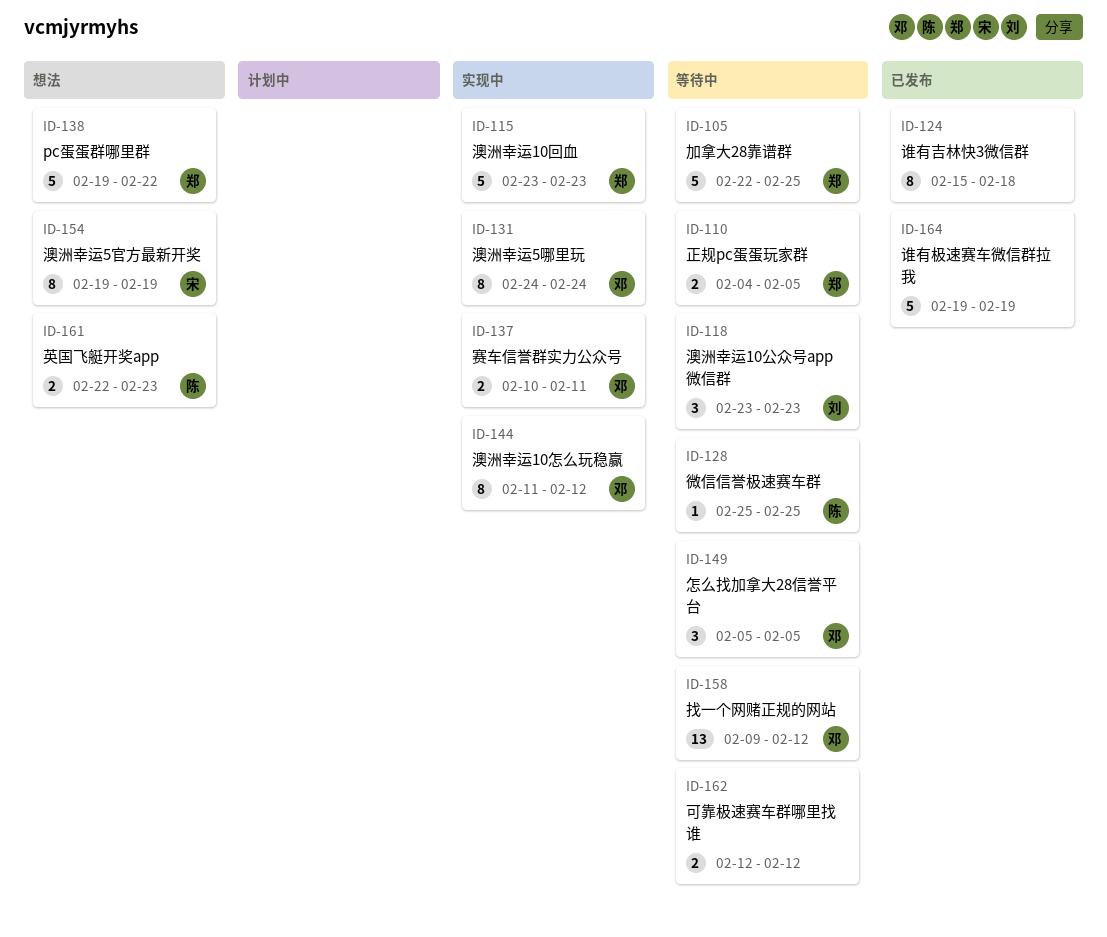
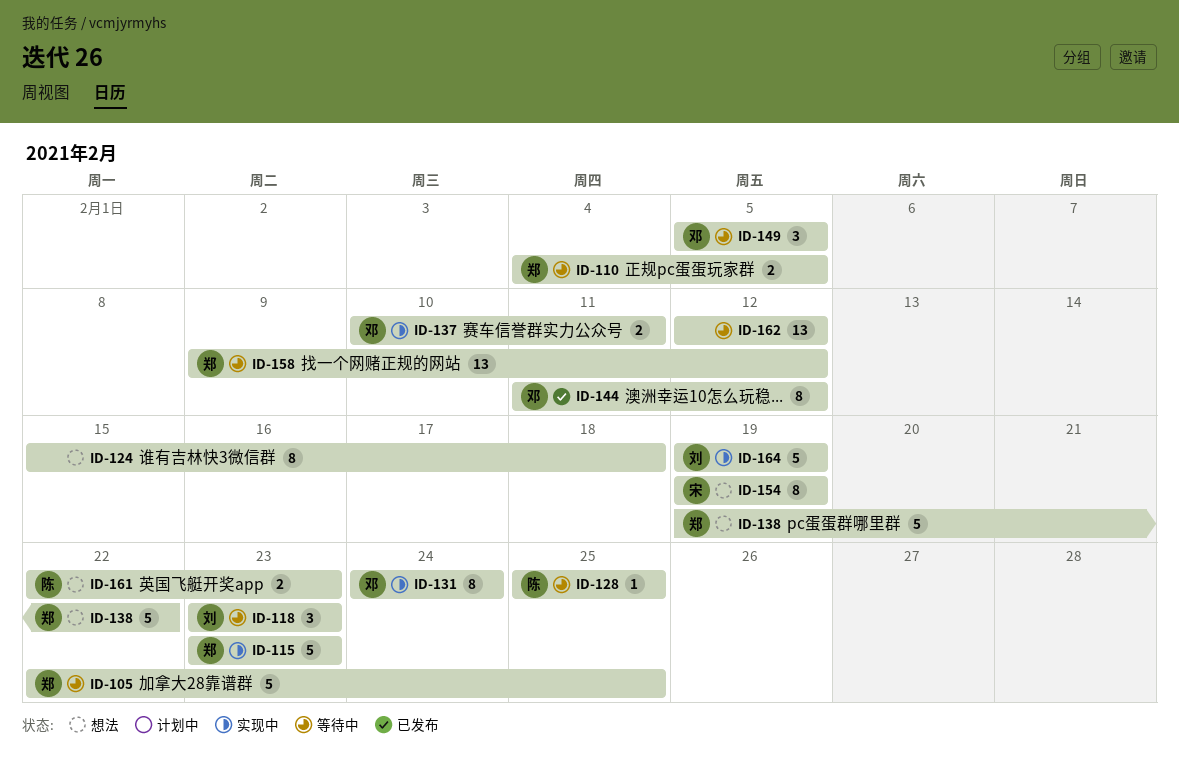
ID-124, status: 已发布 -> 想法
ID-144, status: 实现中 -> 已发布
ID-158, owner: 邓 -> 郑
ID-162, estimate: 2 -> 13
ID-164, status: 已发布 -> 实现中
ID-164, owner: none -> 刘

